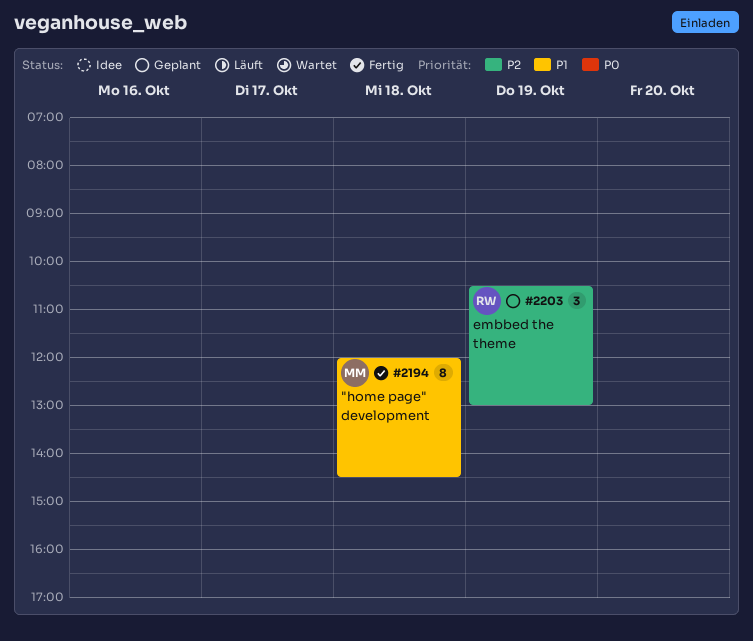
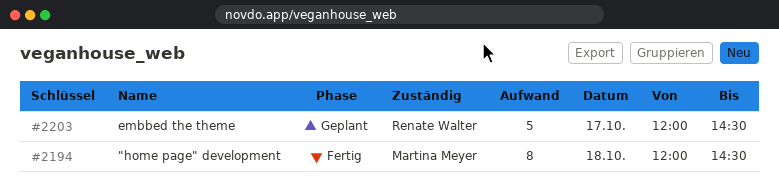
#2203, estimate: 3 -> 5
#2203, day: Oct 19 -> Oct 17
#2203, begins: 10:30 -> 12:00
#2203, ends: 13:00 -> 14:30

